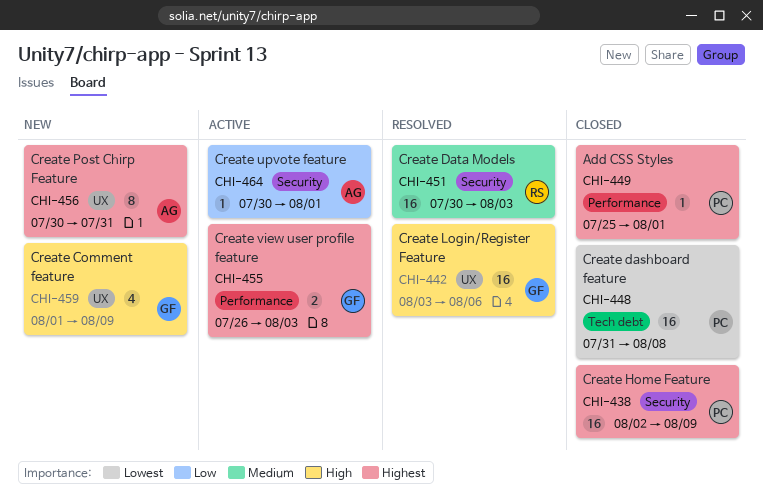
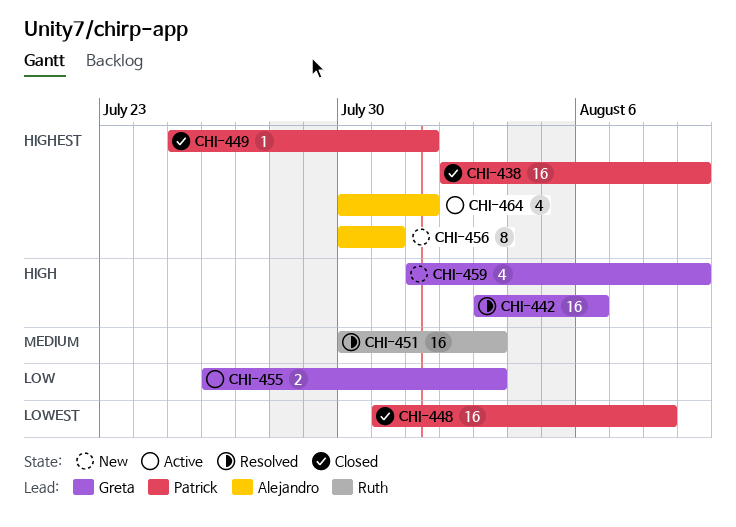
CHI-455, priority: Highest -> Low
CHI-464, priority: Low -> Highest
CHI-464, estimate: 1 -> 4

